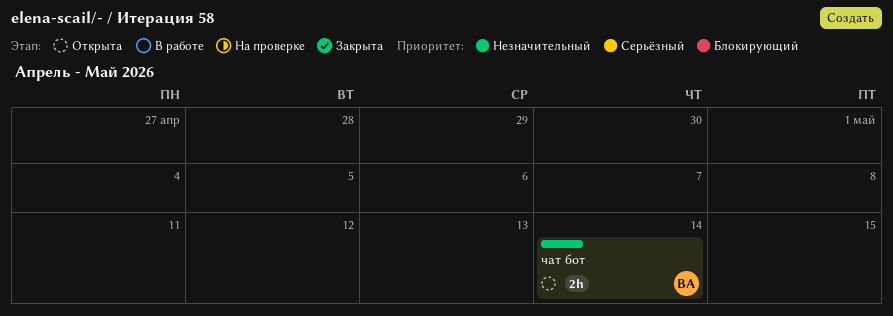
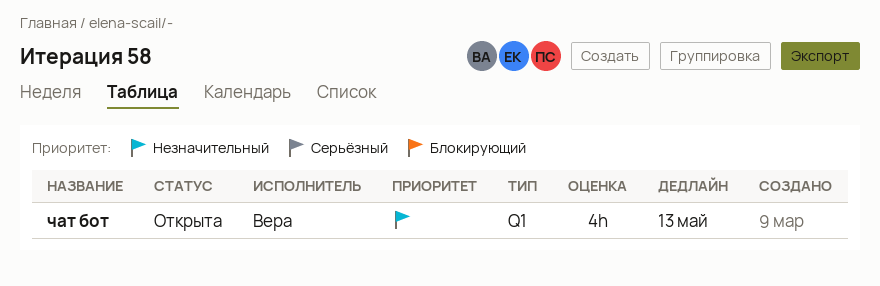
чат бот, estimate: 2h -> 4h
чат бот, due: May 14 -> May 13

